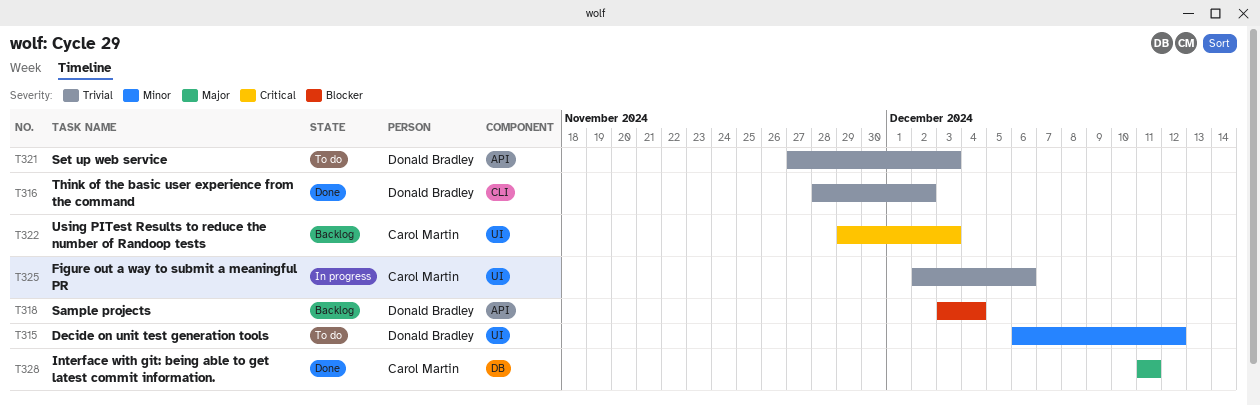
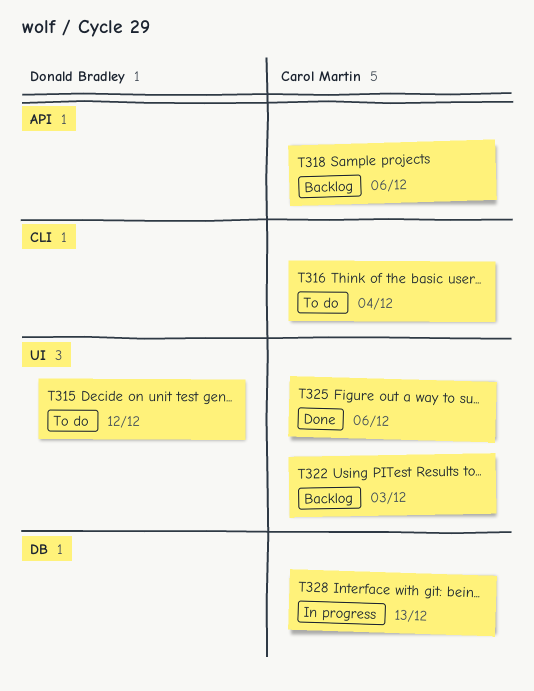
T316, status: Done -> To do
T316, owner: Donald Bradley -> Carol Martin
T316, due: Dec 2 -> Dec 4
T318, owner: Donald Bradley -> Carol Martin
T318, due: Dec 4 -> Dec 6
T321: present -> none
T325, status: In progress -> Done
T328, status: Done -> In progress
T328, due: Dec 11 -> Dec 13

